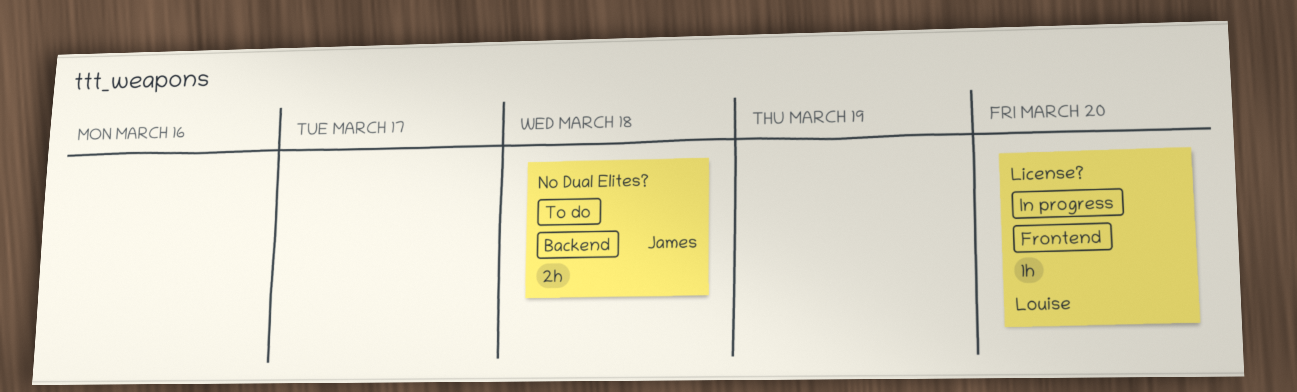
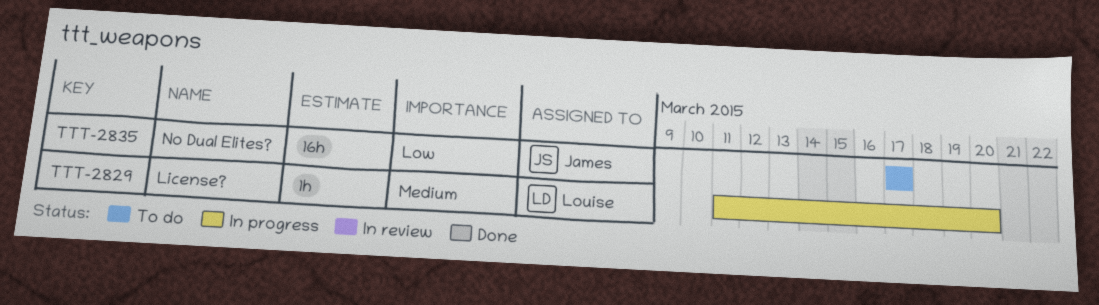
No Dual Elites?, estimate: 2h -> 16h
No Dual Elites?, due: Mar 18 -> Mar 17

